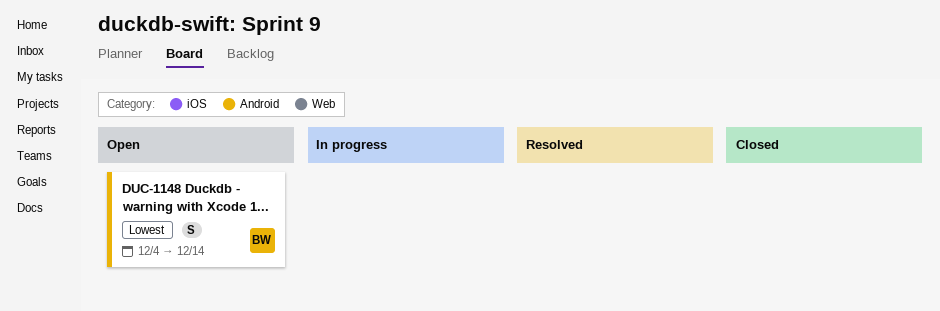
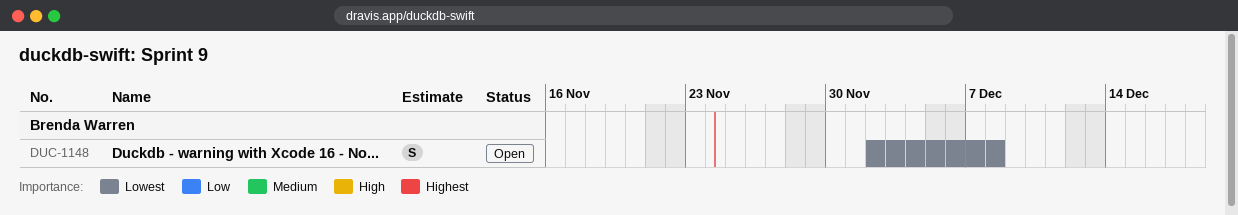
DUC-1148, start: Dec 4 -> Dec 2
DUC-1148, due: Dec 14 -> Dec 8

